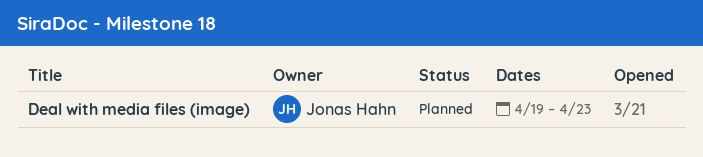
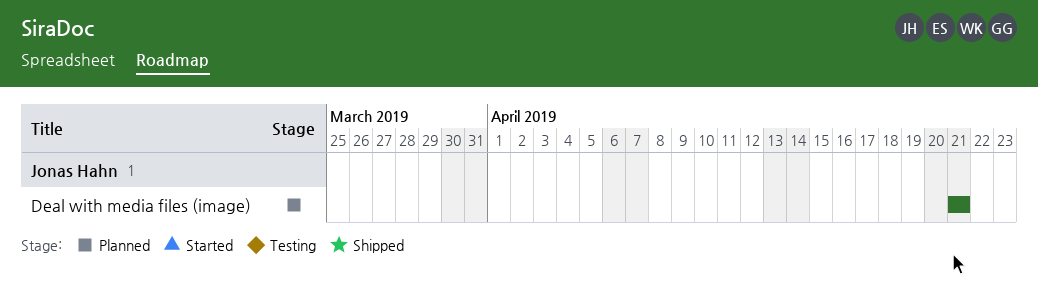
Deal with media files (image), start: Apr 19 -> Apr 21
Deal with media files (image), due: Apr 23 -> Apr 21

